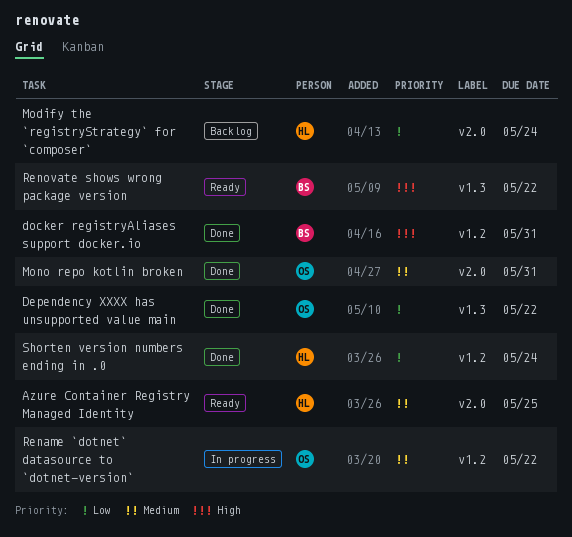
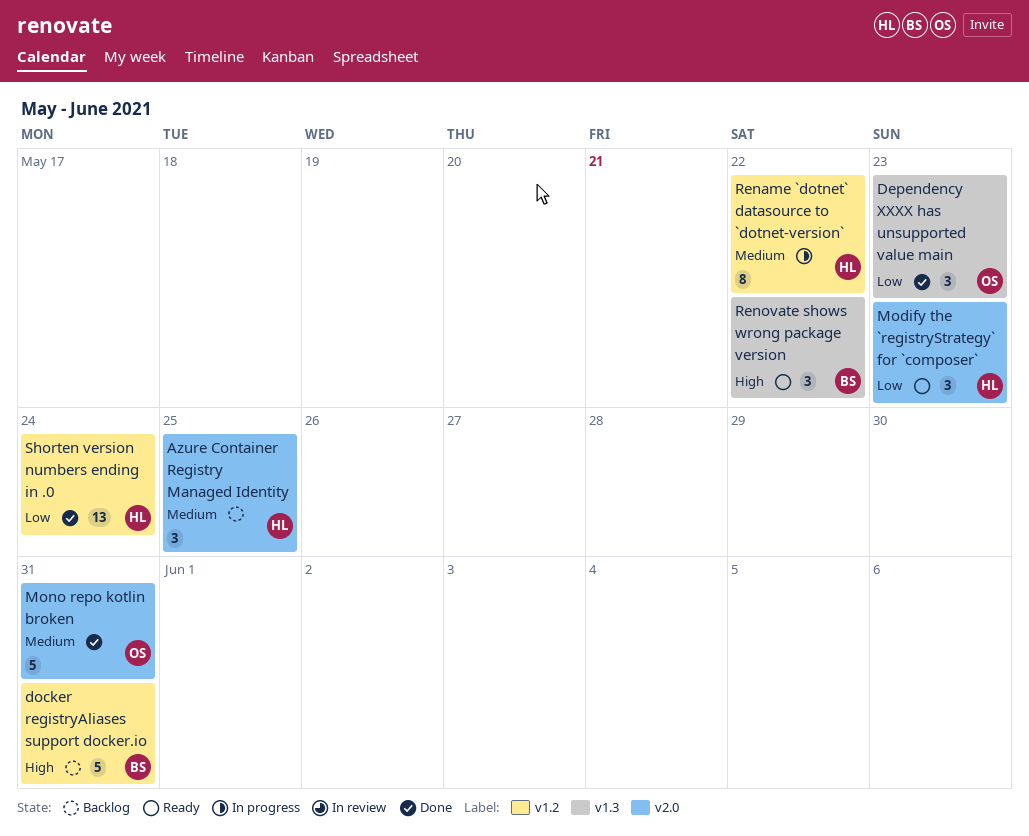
Azure Container Registry Managed Identity, status: Ready -> Backlog
Dependency XXXX has unsupported value main, due: May 22 -> May 23
docker registryAliases support docker.io, status: Done -> Backlog
Modify the `registryStrategy` for `composer`, status: Backlog -> Ready
Modify the `registryStrategy` for `composer`, due: May 24 -> May 23
Rename `dotnet` datasource to `dotnet-version`, owner: OS -> HL

